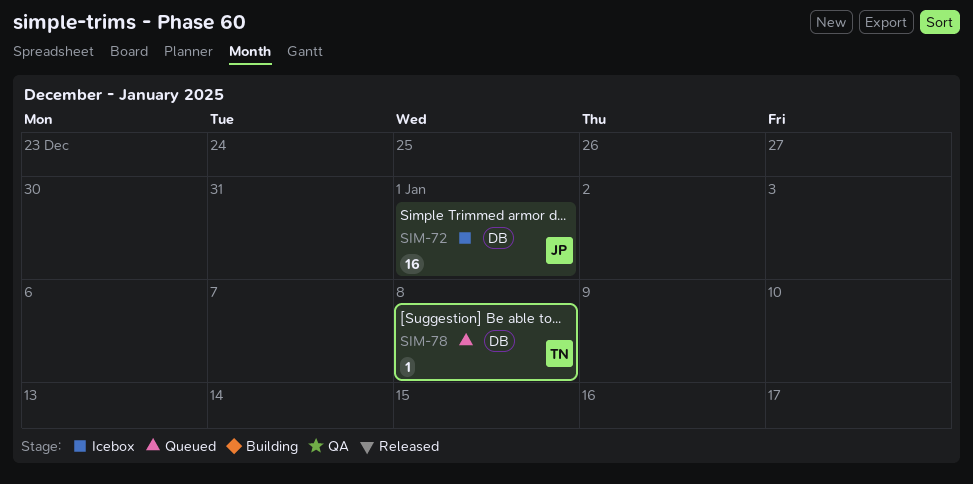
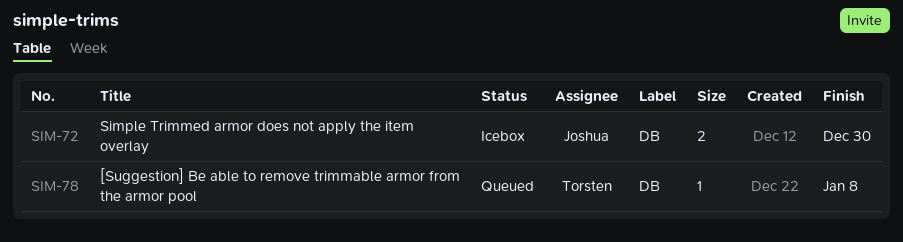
SIM-72, estimate: 16 -> 2
SIM-72, due: Jan 1 -> Dec 30

